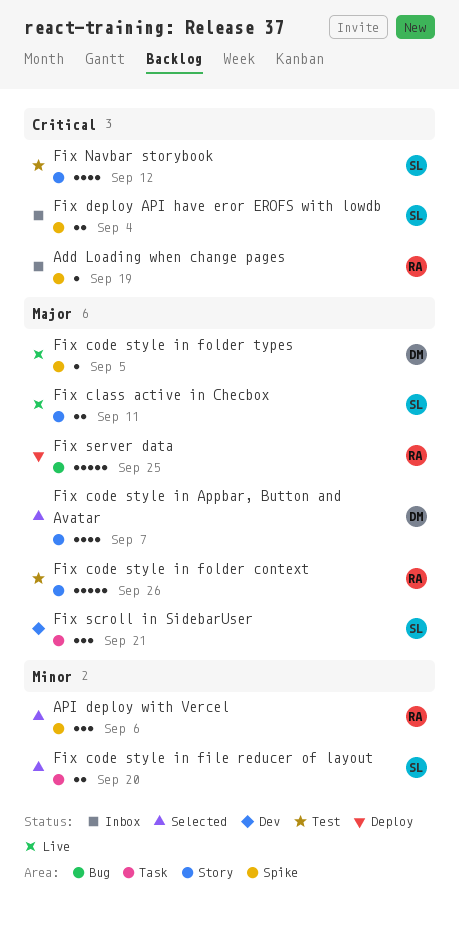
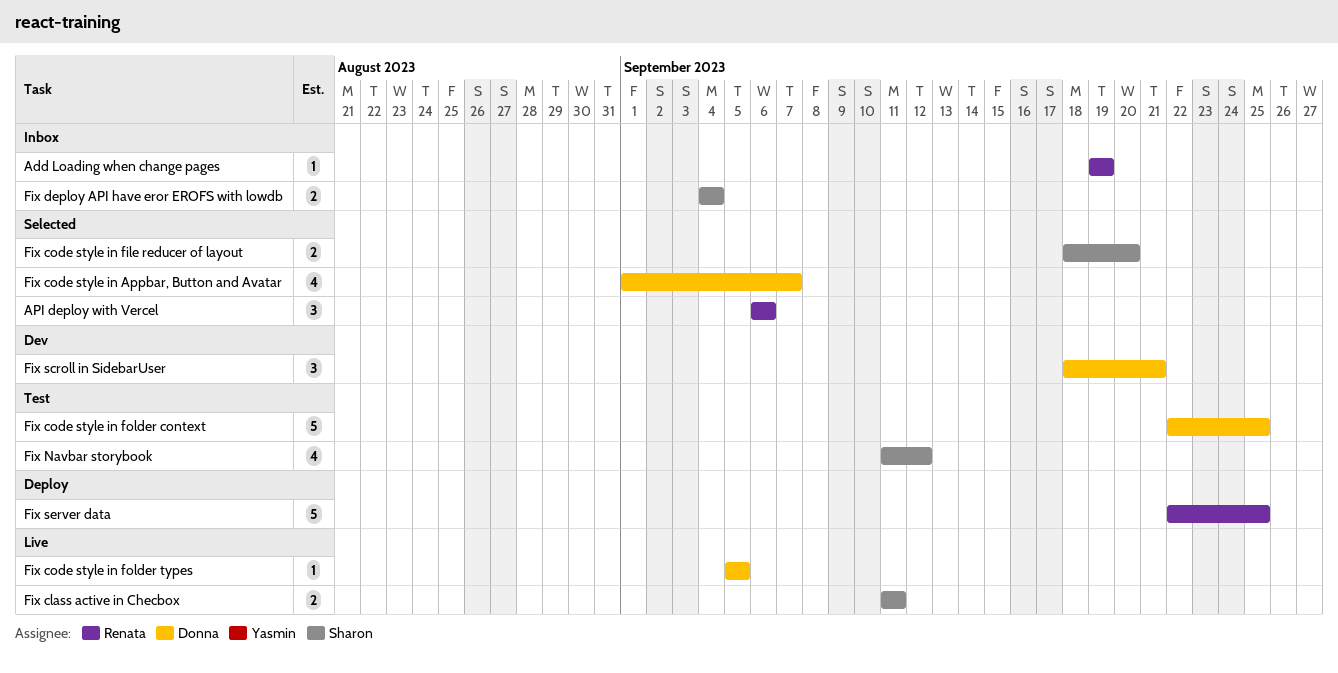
Fix code style in folder context, owner: Renata -> Donna
Fix code style in folder context, due: Sep 26 -> Sep 25
Fix scroll in SidebarUser, owner: Sharon -> Donna

